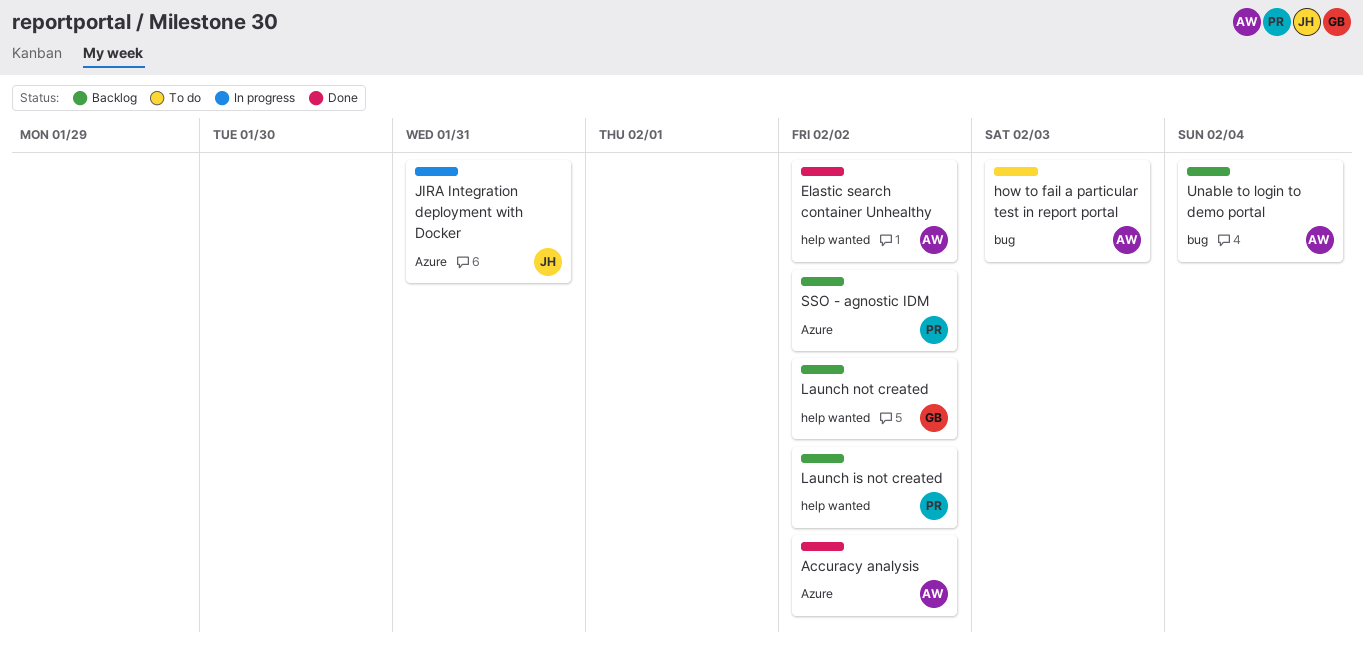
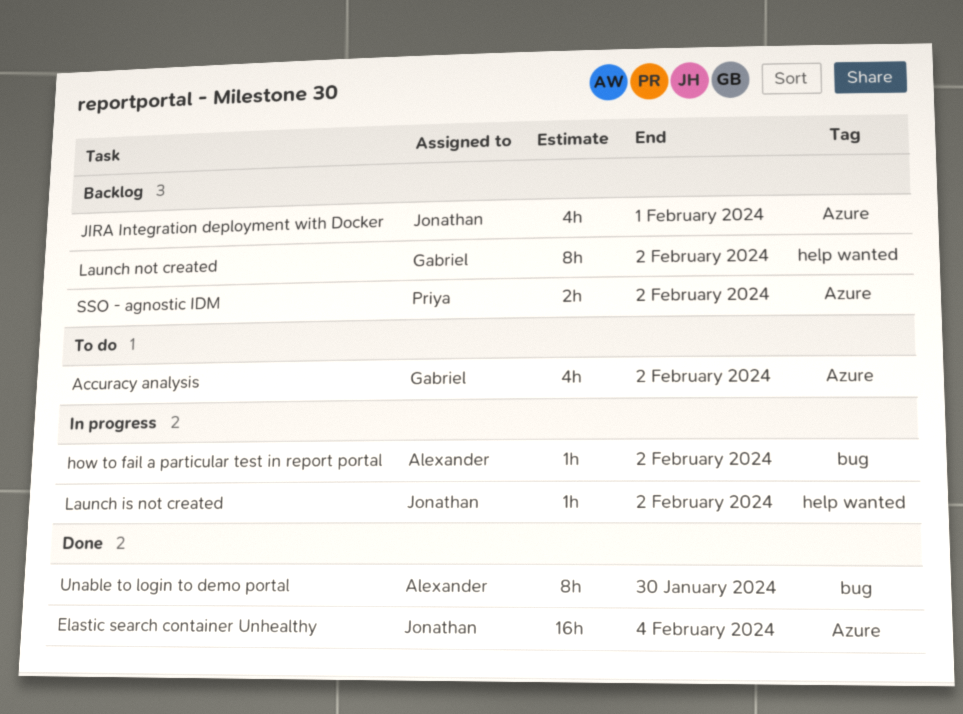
Accuracy analysis, status: Done -> To do
Accuracy analysis, owner: Alexander -> Gabriel
Elastic search container Unhealthy, owner: Alexander -> Jonathan
Elastic search container Unhealthy, label: help wanted -> Azure
Elastic search container Unhealthy, due: Feb 2 -> Feb 4
how to fail a particular test in report portal, status: To do -> In progress
how to fail a particular test in report portal, due: Feb 3 -> Feb 2
JIRA Integration deployment with Docker, status: In progress -> Backlog
JIRA Integration deployment with Docker, due: Jan 31 -> Feb 1
Launch is not created, status: Backlog -> In progress
Launch is not created, owner: Priya -> Jonathan
Unable to login to demo portal, status: Backlog -> Done
Unable to login to demo portal, due: Feb 4 -> Jan 30

